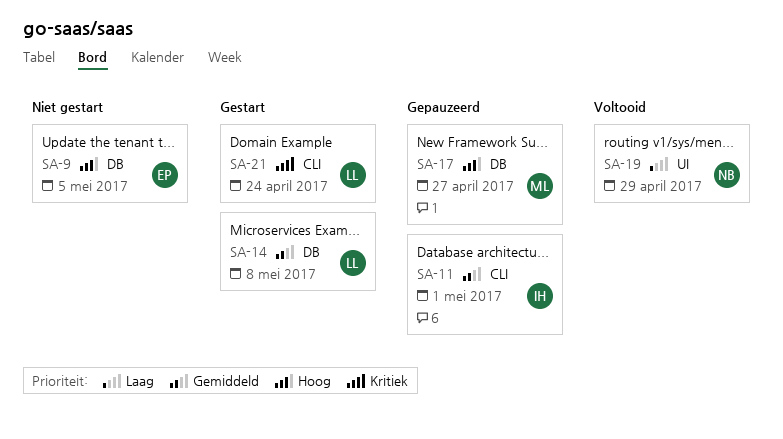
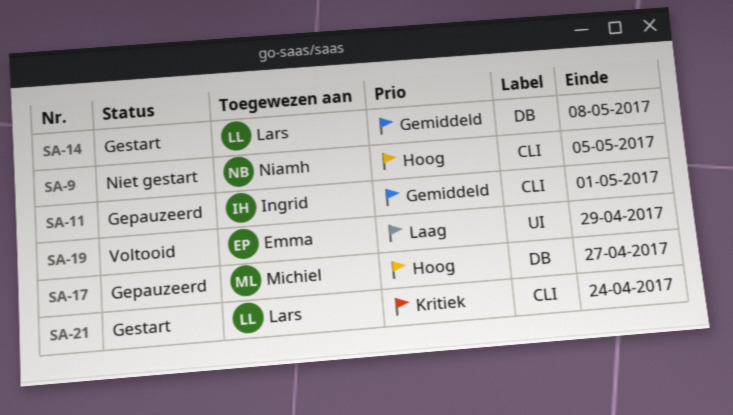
SA-9, owner: Emma -> Niamh
SA-9, label: DB -> CLI
SA-19, owner: Niamh -> Emma

